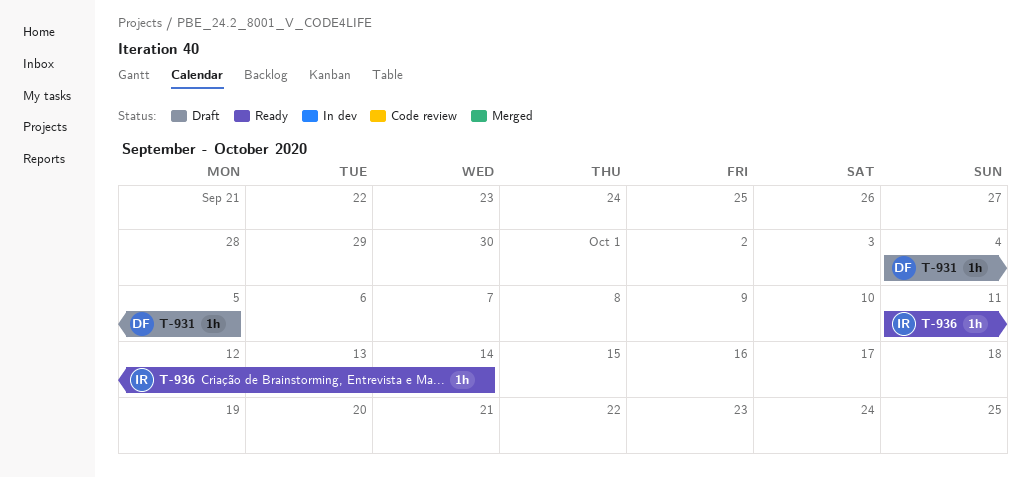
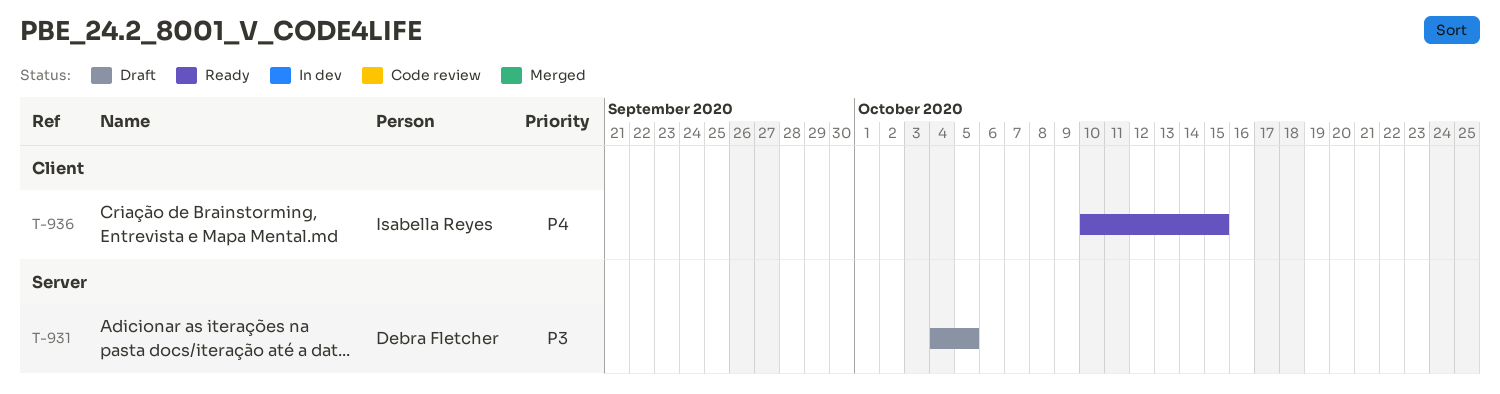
T-936, start: Oct 11 -> Oct 10
T-936, due: Oct 14 -> Oct 15

